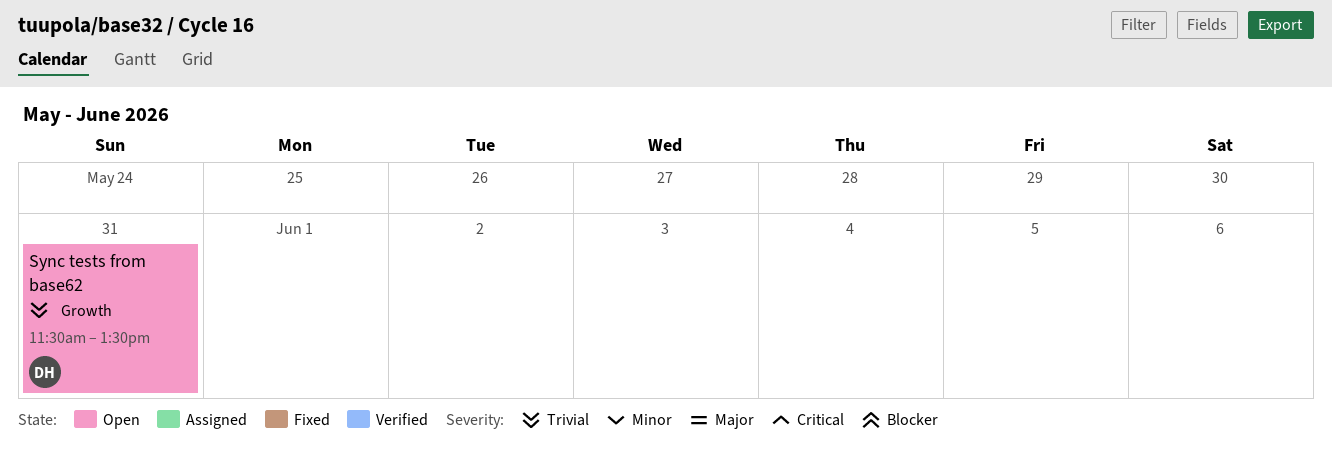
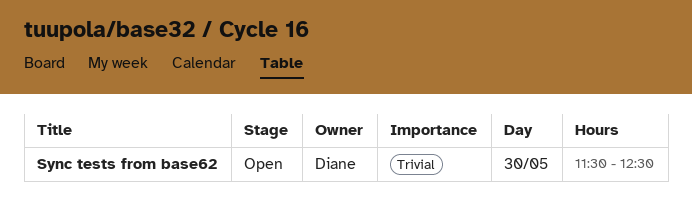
Sync tests from base62, day: May 31 -> May 30
Sync tests from base62, ends: 13:30 -> 12:30

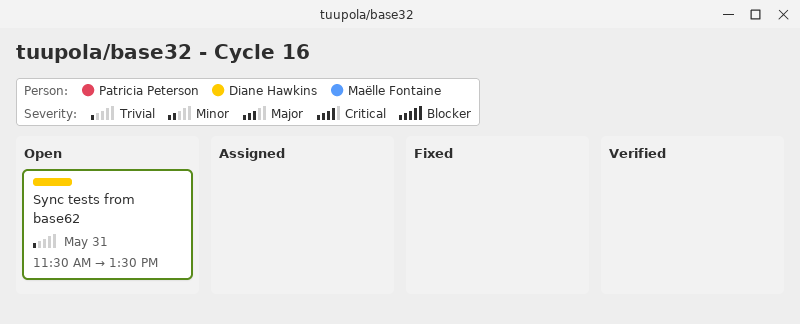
Sync tests from base62, day: May 30 -> May 31
Sync tests from base62, ends: 12:30 -> 13:30

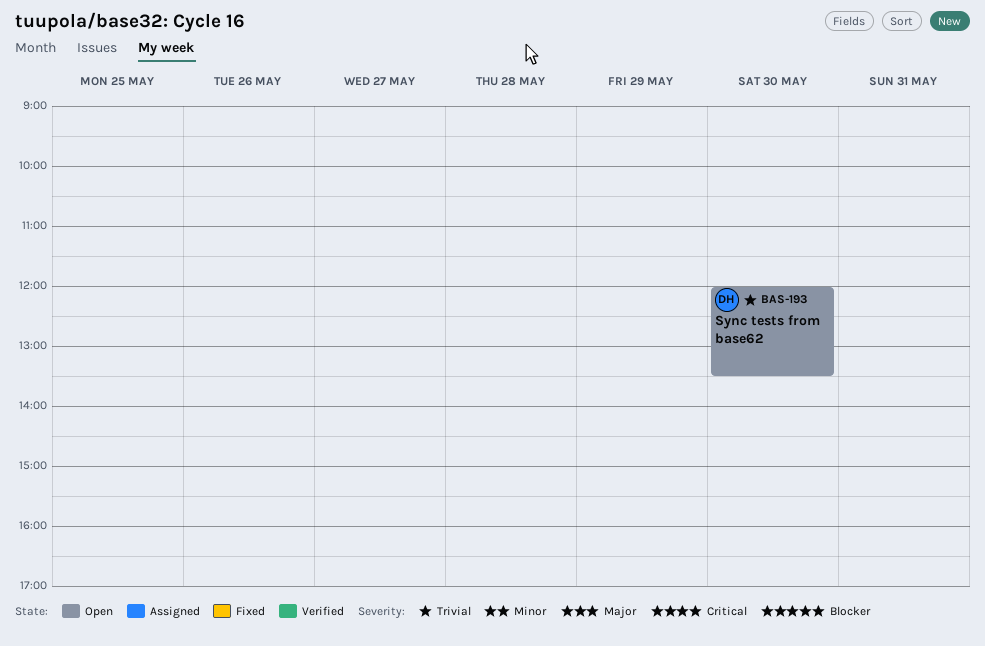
Sync tests from base62, day: May 31 -> May 30
Sync tests from base62, begins: 11:30 -> 12:00

